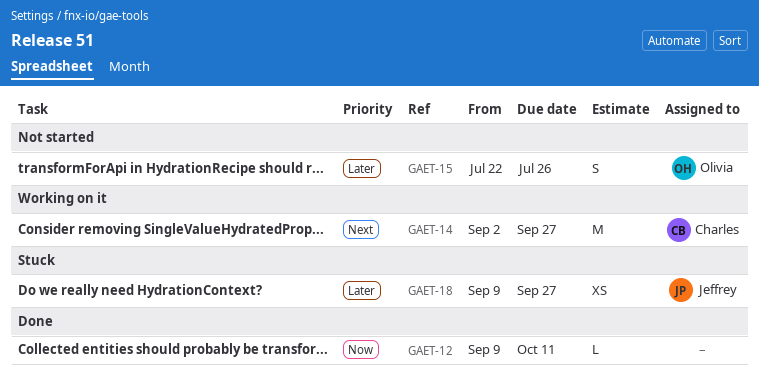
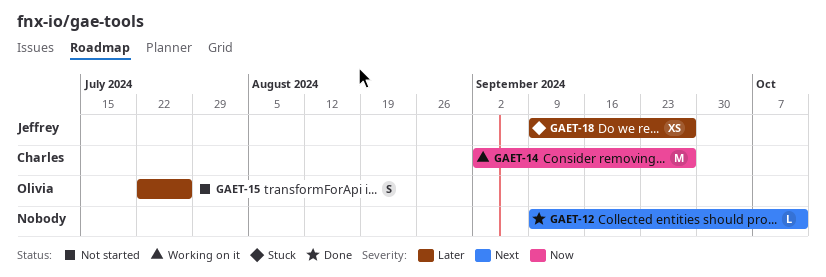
GAET-12, priority: Now -> Next
GAET-14, priority: Next -> Now

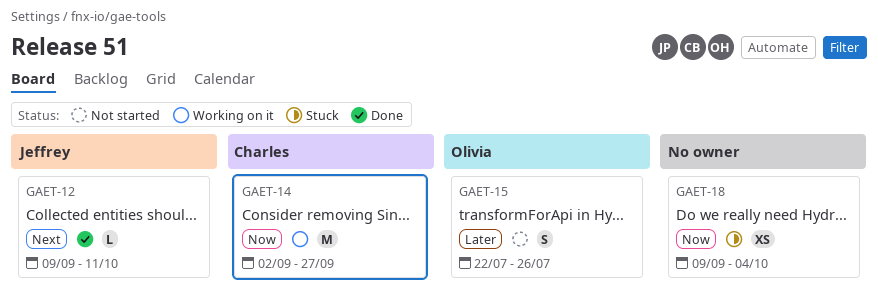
GAET-12, owner: none -> Jeffrey
GAET-18, owner: Jeffrey -> none
GAET-18, priority: Later -> Now
GAET-18, due: Sep 27 -> Oct 4

